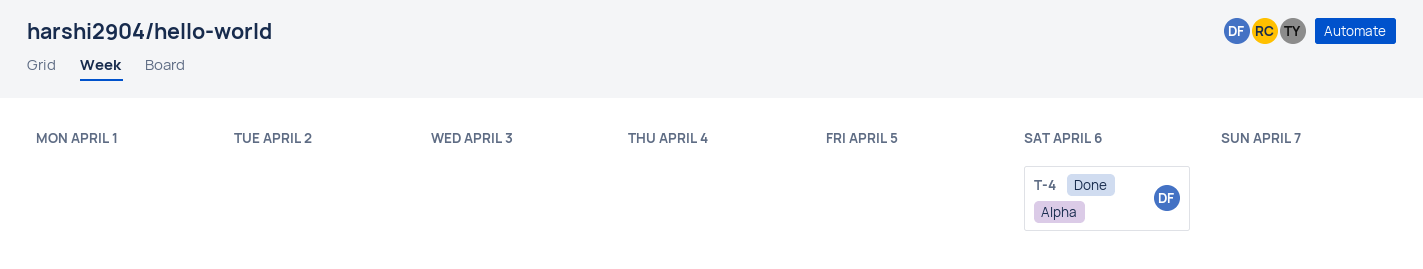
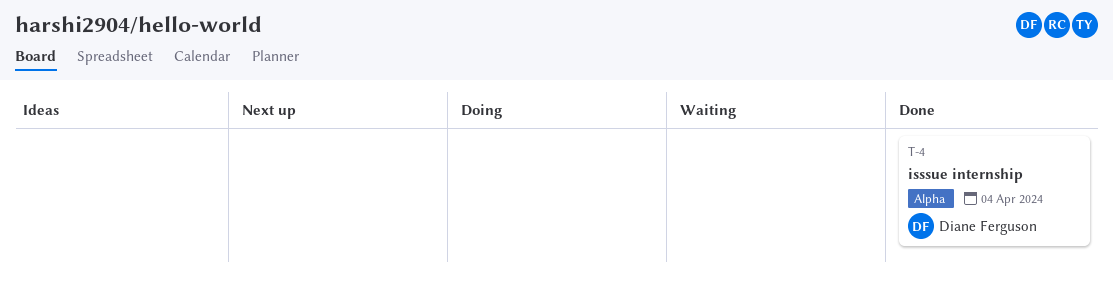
T-4, due: Apr 6 -> Apr 4

